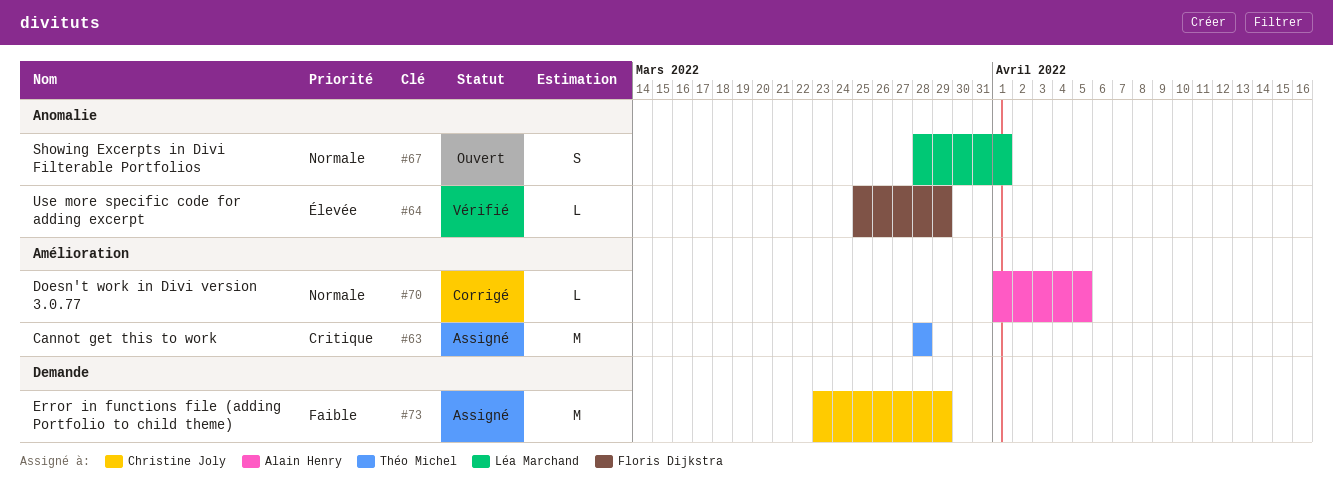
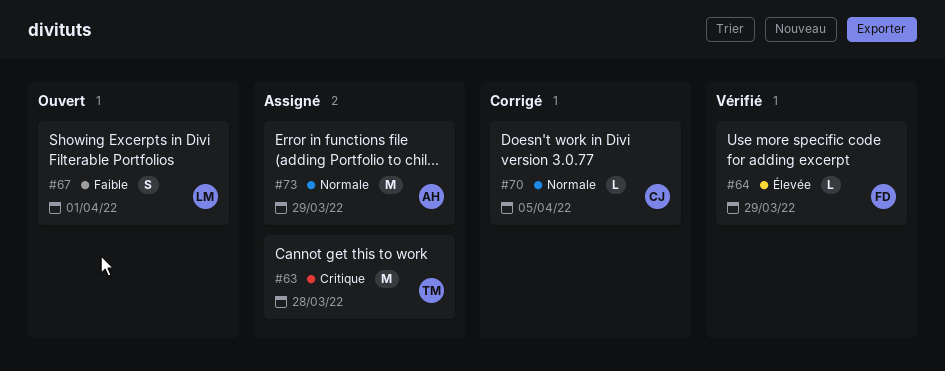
#67, priority: Normale -> Faible
#70, owner: Alain Henry -> Christine Joly
#73, owner: Christine Joly -> Alain Henry
#73, priority: Faible -> Normale

